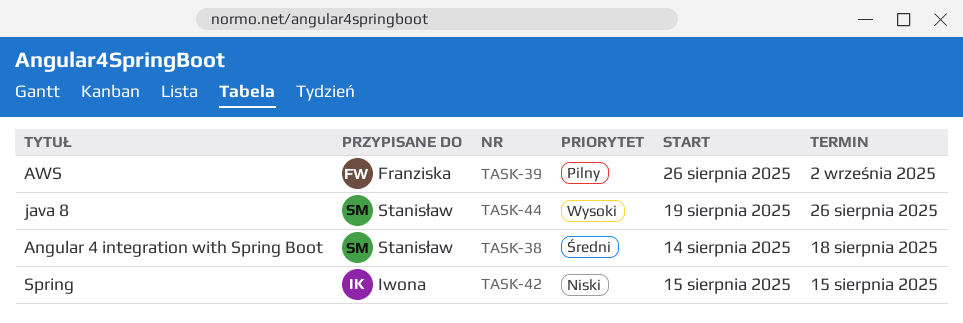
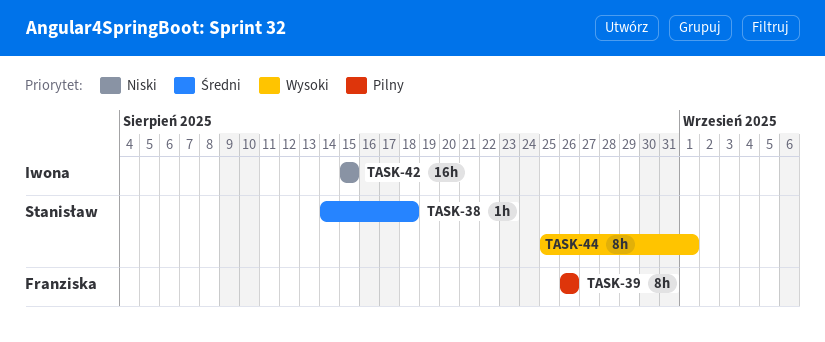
TASK-39, due: Sep 2 -> Aug 26
TASK-44, start: Aug 19 -> Aug 25
TASK-44, due: Aug 26 -> Sep 1

